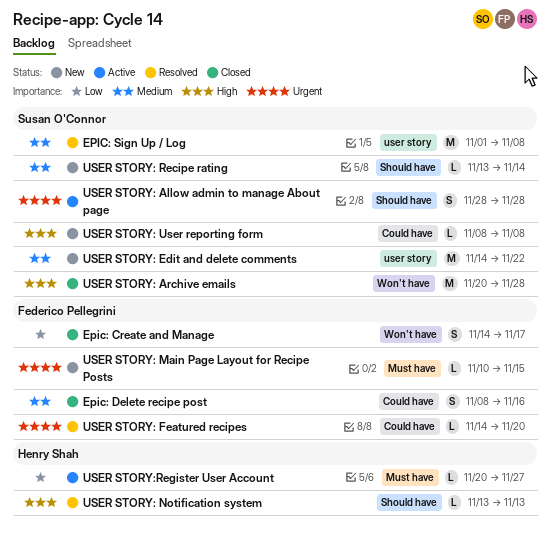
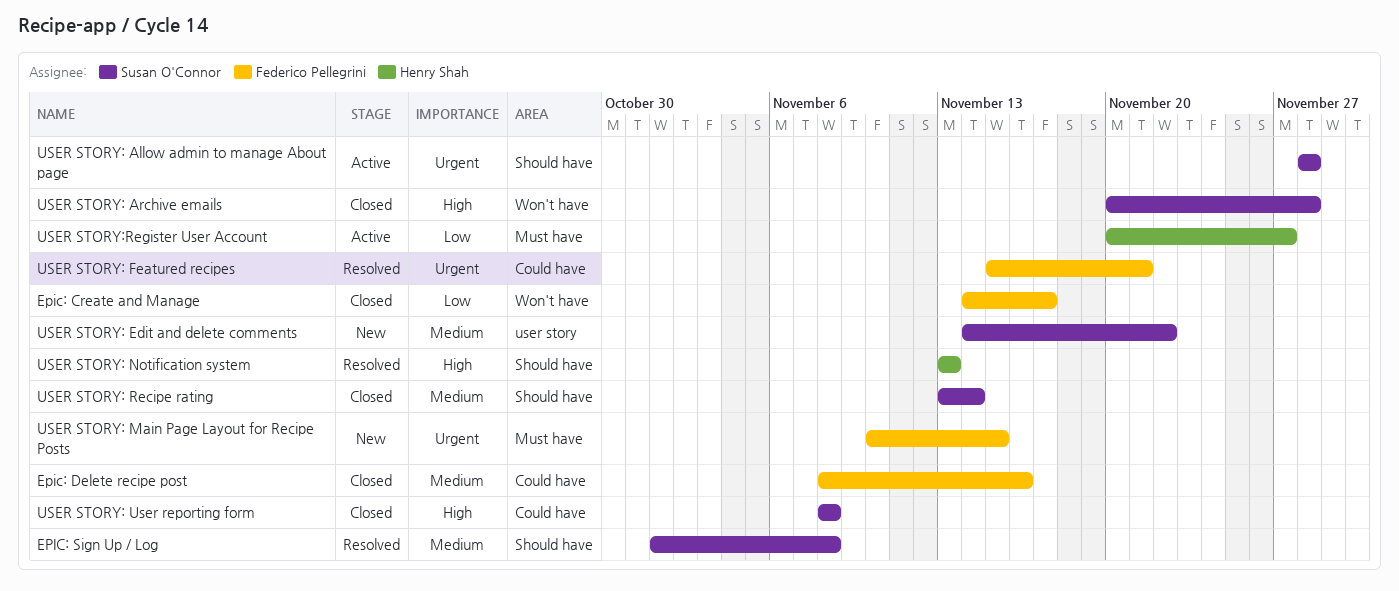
EPIC: Sign Up / Log, label: user story -> Should have
USER STORY: Featured recipes, start: Nov 14 -> Nov 15
USER STORY: Featured recipes, due: Nov 20 -> Nov 21
USER STORY: Recipe rating, status: New -> Closed
USER STORY: User reporting form, status: New -> Closed

